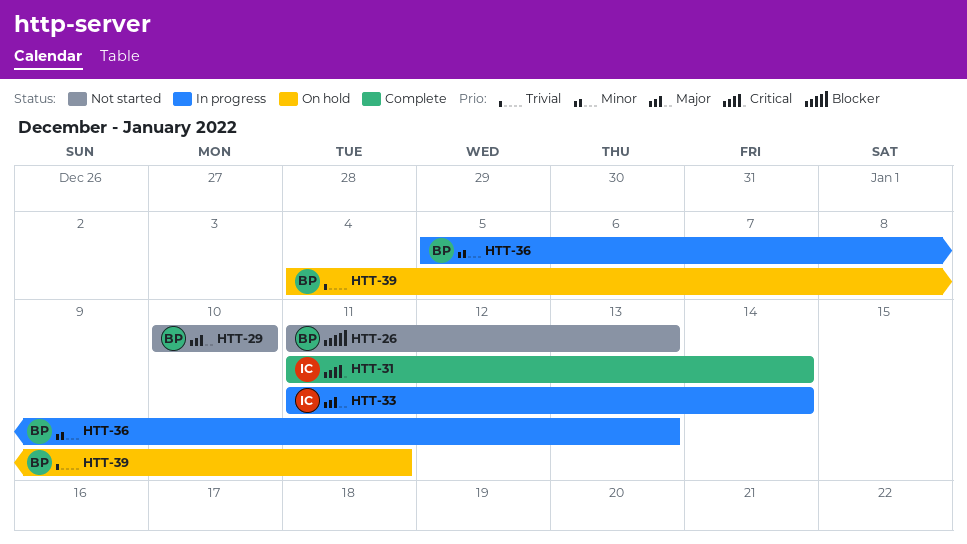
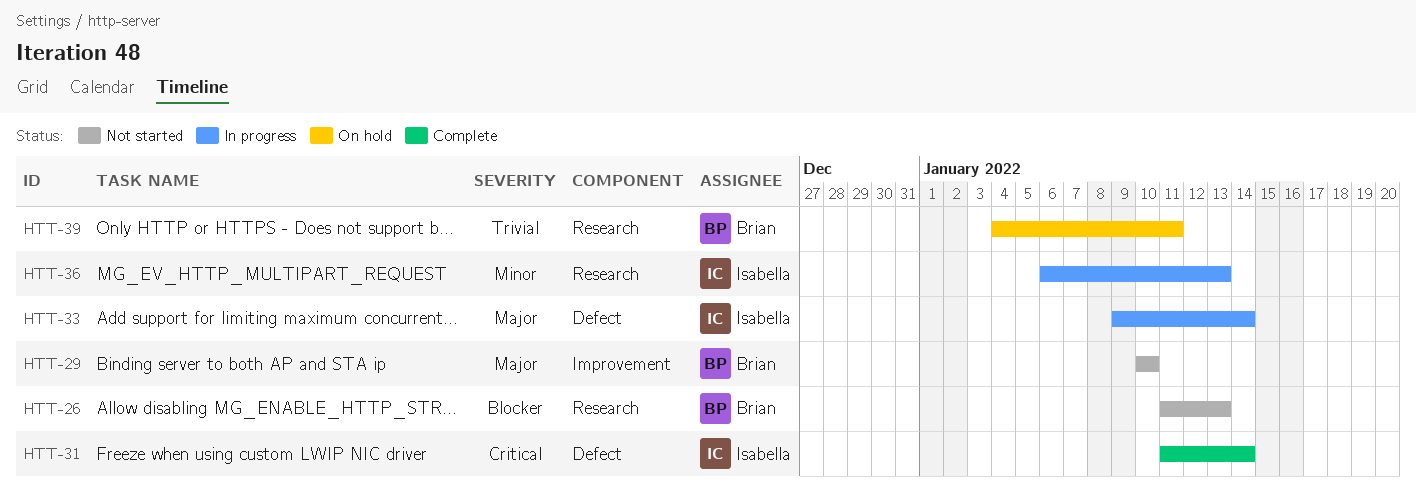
HTT-33, start: Jan 11 -> Jan 9
HTT-36, owner: Brian -> Isabella
HTT-36, start: Jan 5 -> Jan 6

